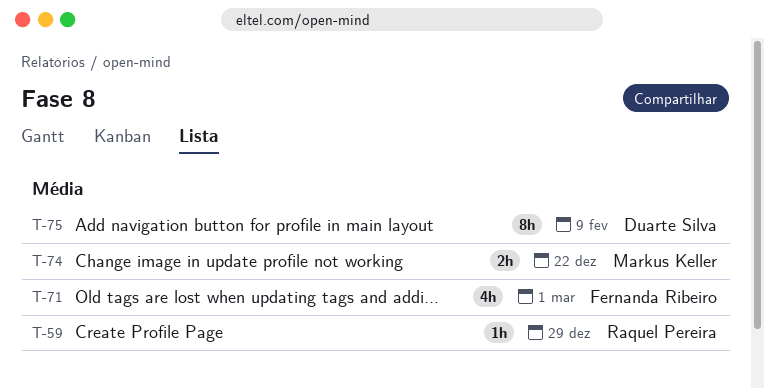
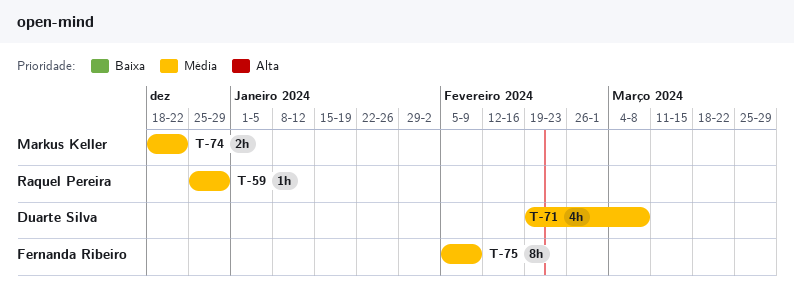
T-71, owner: Fernanda Ribeiro -> Duarte Silva
T-71, due: Mar 1 -> Mar 8
T-75, owner: Duarte Silva -> Fernanda Ribeiro

